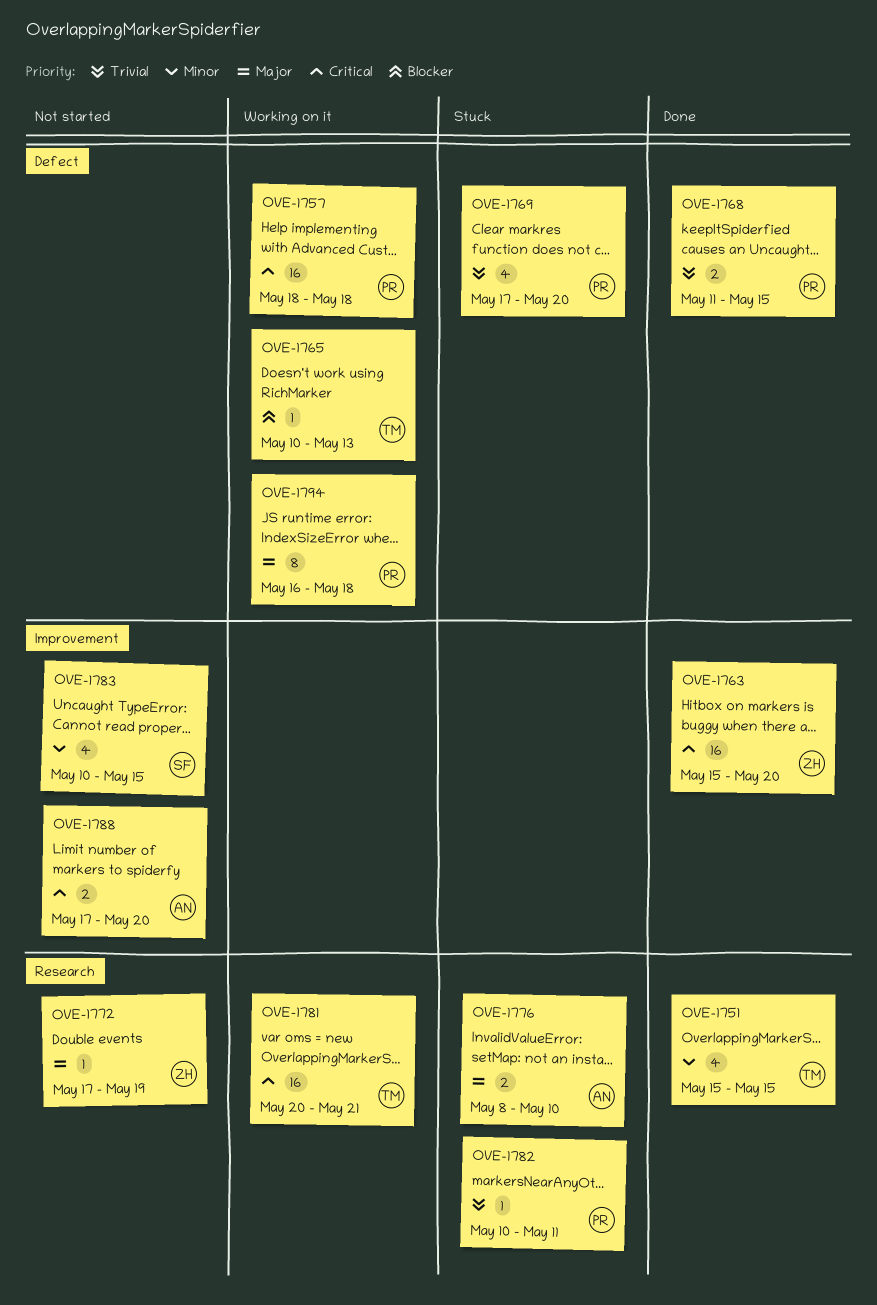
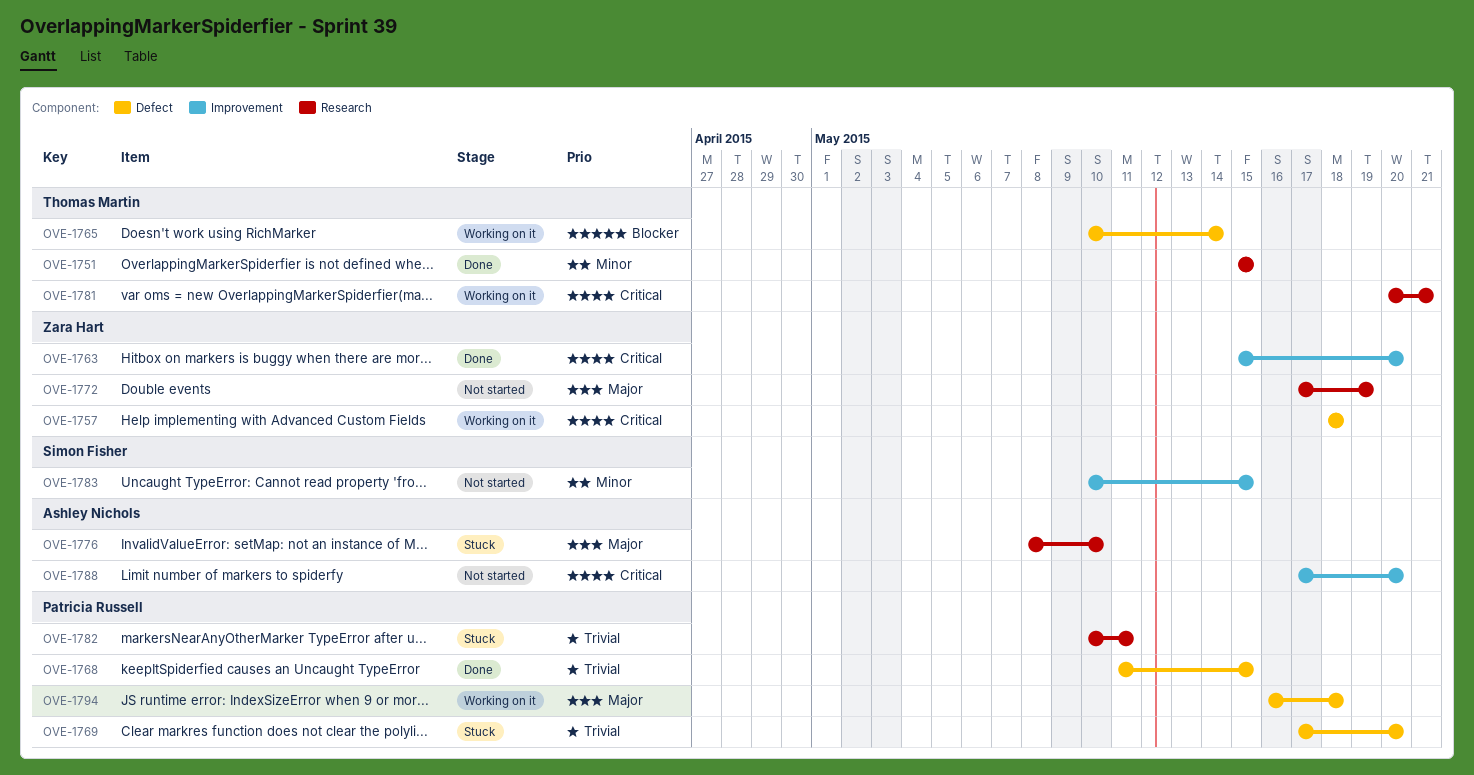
OVE-1757, owner: Patricia Russell -> Zara Hart
OVE-1765, due: May 13 -> May 14

